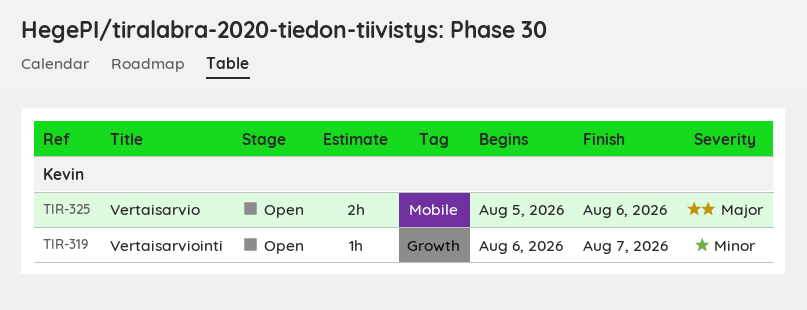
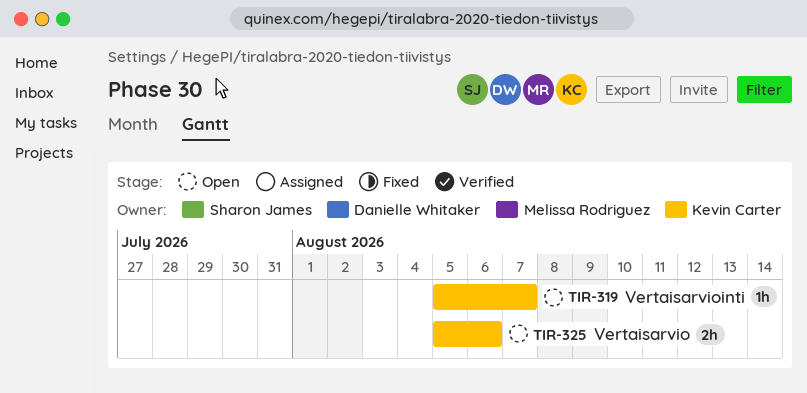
TIR-319, start: Aug 6 -> Aug 5

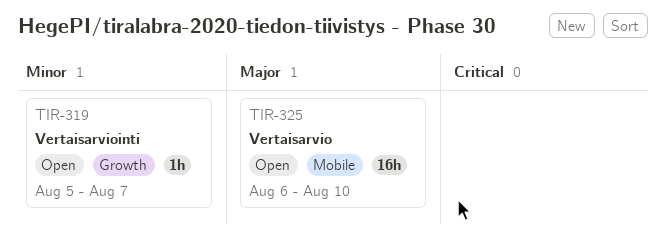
TIR-325, estimate: 2h -> 16h
TIR-325, start: Aug 5 -> Aug 6
TIR-325, due: Aug 6 -> Aug 10

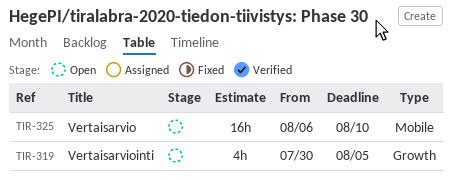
TIR-319, estimate: 1h -> 4h
TIR-319, start: Aug 5 -> Jul 30
TIR-319, due: Aug 7 -> Aug 5

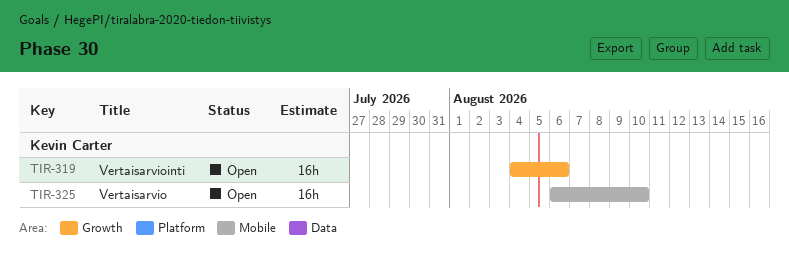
TIR-319, estimate: 4h -> 16h
TIR-319, start: Jul 30 -> Aug 4
TIR-319, due: Aug 5 -> Aug 6

